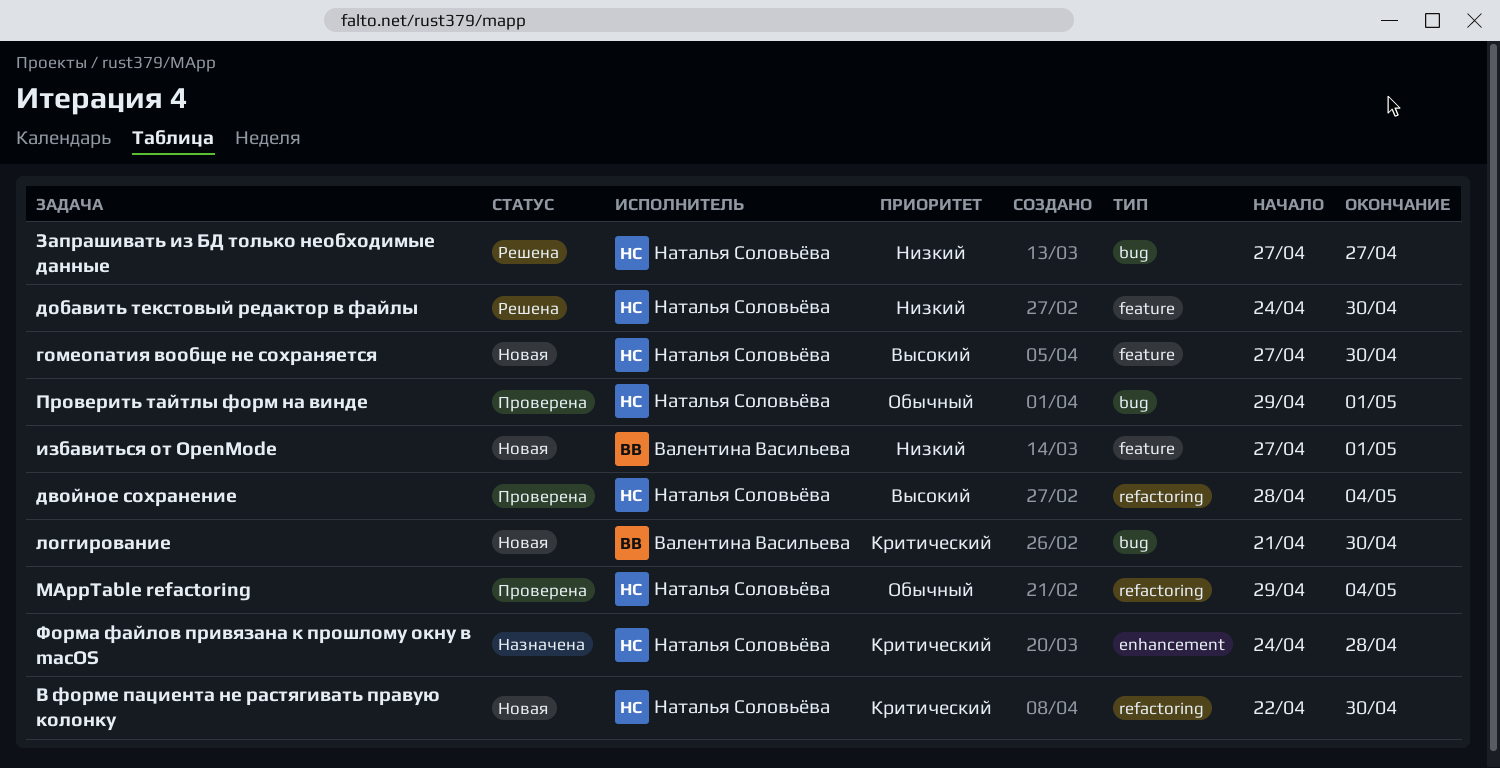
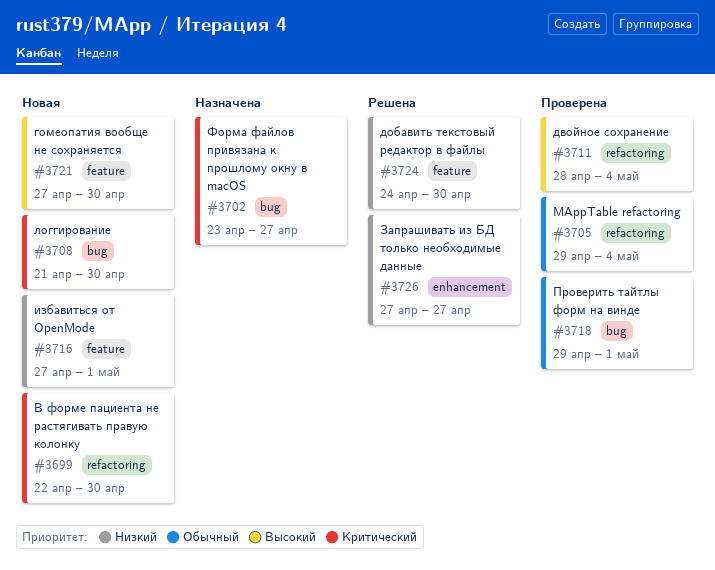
Запрашивать из БД только необходимые данные, label: bug -> enhancement
Форма файлов привязана к прошлому окну в macOS, label: enhancement -> bug
Форма файлов привязана к прошлому окну в macOS, start: Apr 24 -> Apr 23
Форма файлов привязана к прошлому окну в macOS, due: Apr 28 -> Apr 27

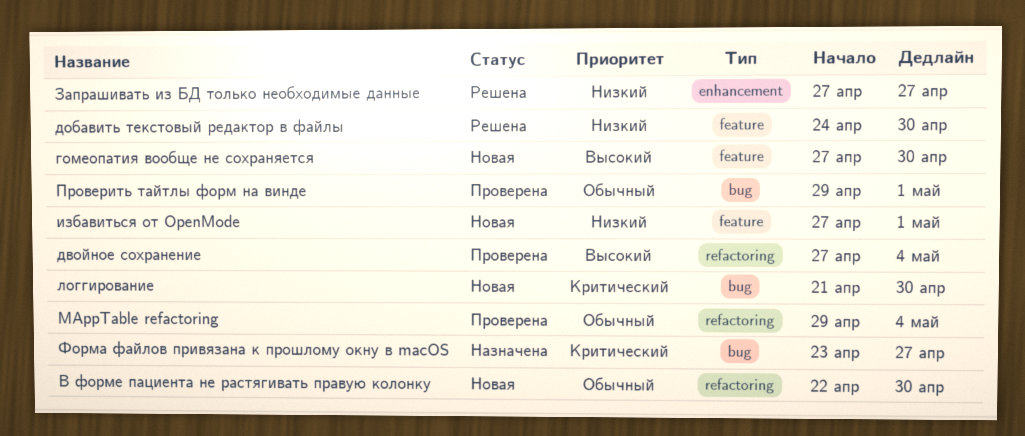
В форме пациента не растягивать правую колонку, priority: Критический -> Обычный
двойное сохранение, start: Apr 28 -> Apr 27

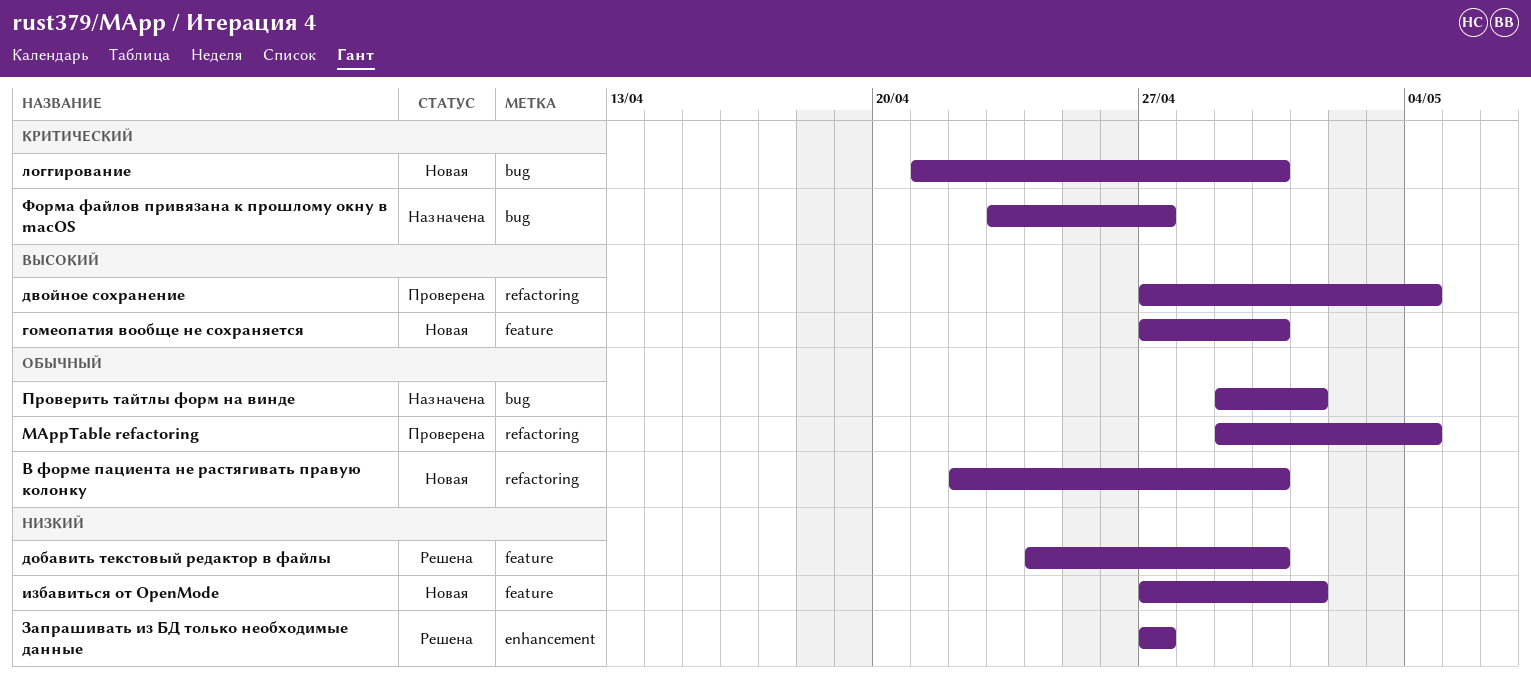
Проверить тайтлы форм на винде, status: Проверена -> Назначена

